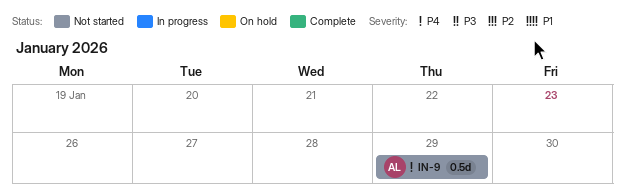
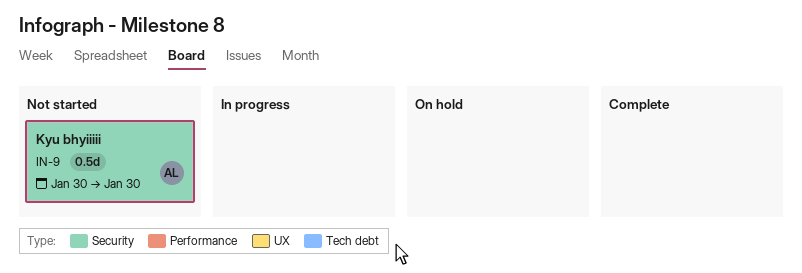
IN-9, start: Jan 29 -> Jan 30
IN-9, due: Jan 29 -> Jan 30

